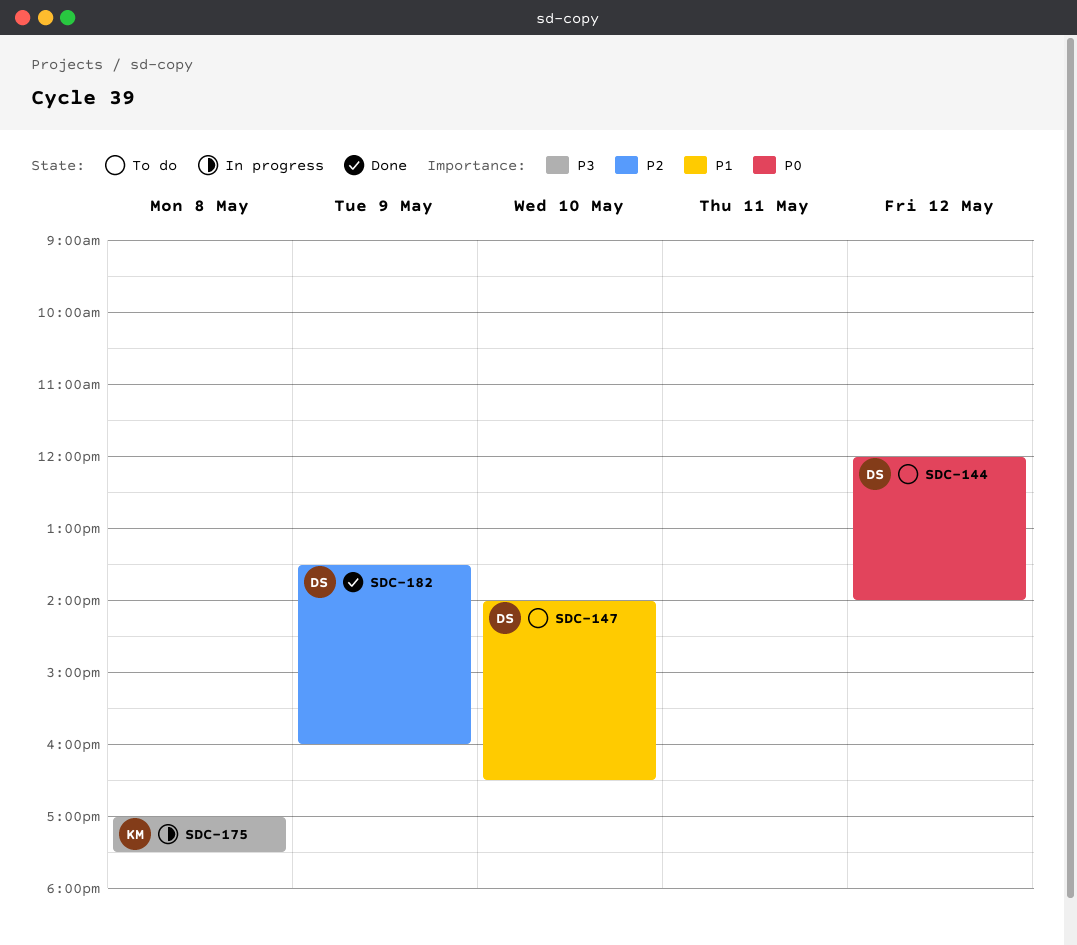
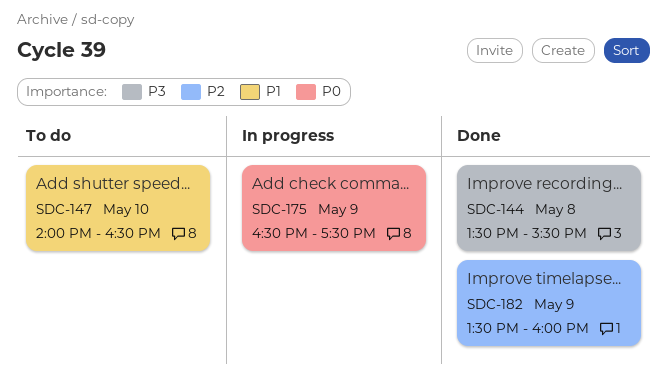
SDC-144, status: To do -> Done
SDC-144, priority: P0 -> P3
SDC-144, day: May 12 -> May 8
SDC-144, begins: 12:00 -> 13:30
SDC-144, ends: 14:00 -> 15:30
SDC-175, priority: P3 -> P0
SDC-175, day: May 8 -> May 9
SDC-175, begins: 17:00 -> 16:30

